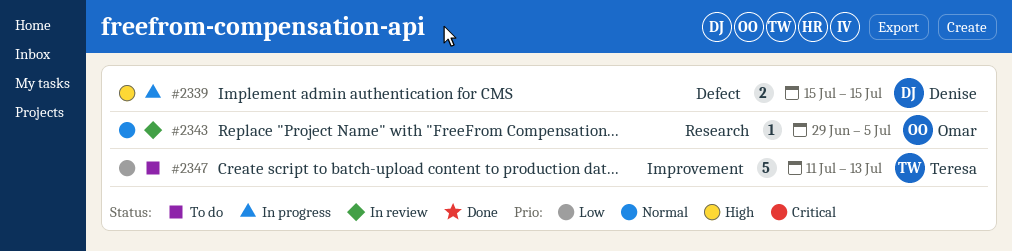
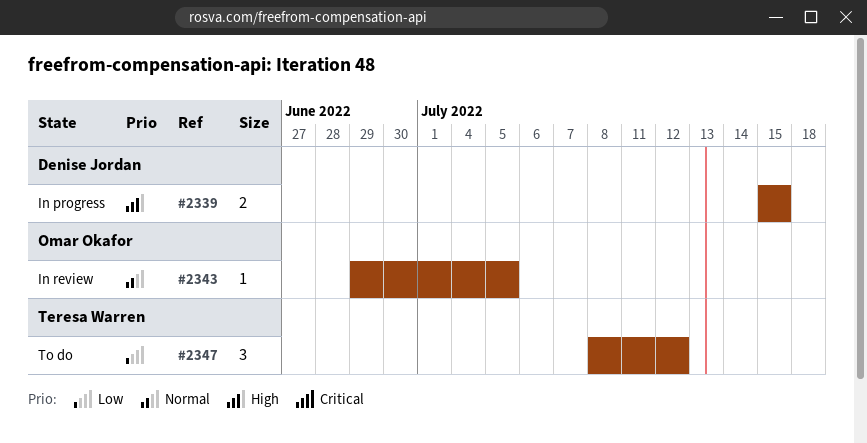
#2347, estimate: 5 -> 3
#2347, start: Jul 11 -> Jul 8
#2347, due: Jul 13 -> Jul 12

